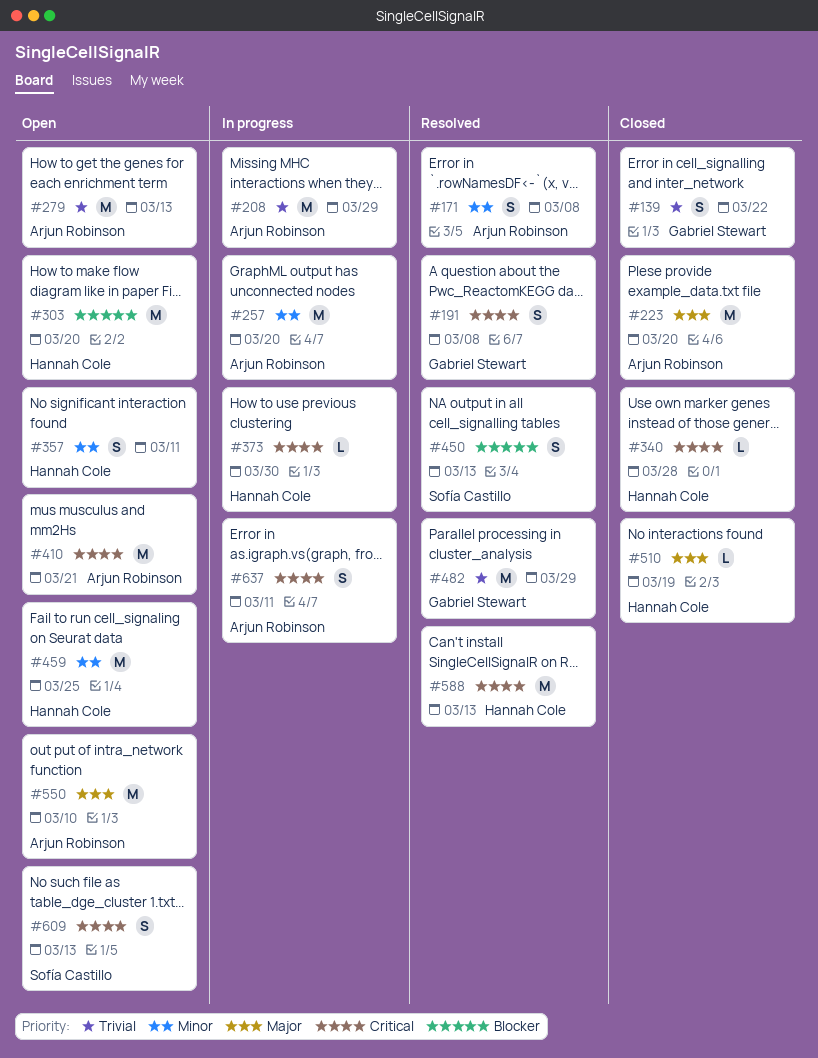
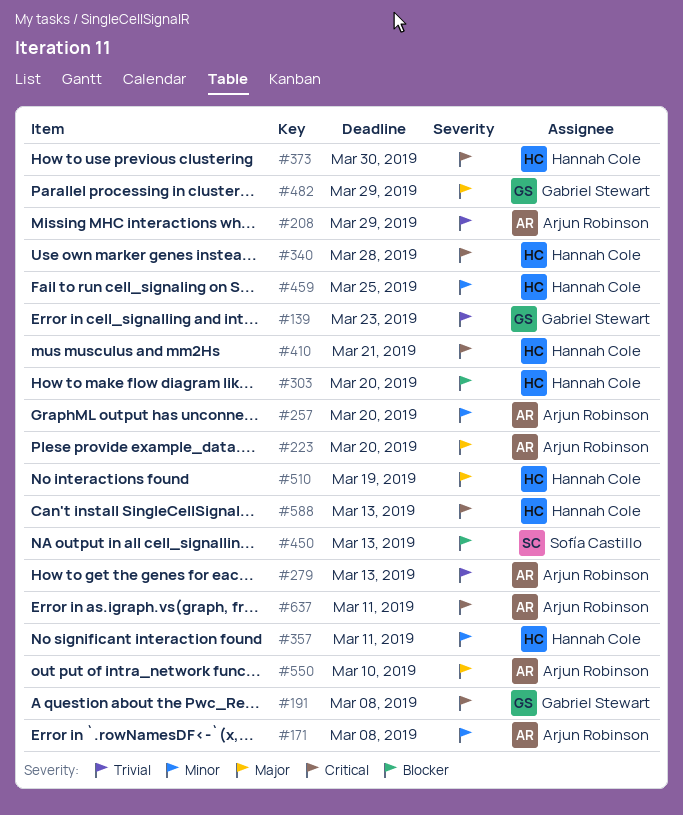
#139, due: Mar 22 -> Mar 23
#410, owner: Arjun Robinson -> Hannah Cole
#482, priority: Trivial -> Major
#609: present -> none

